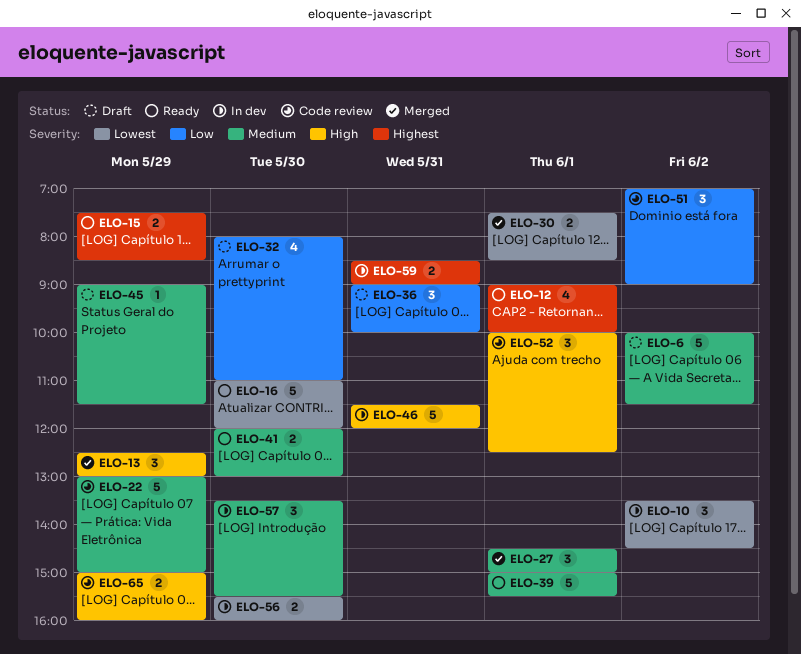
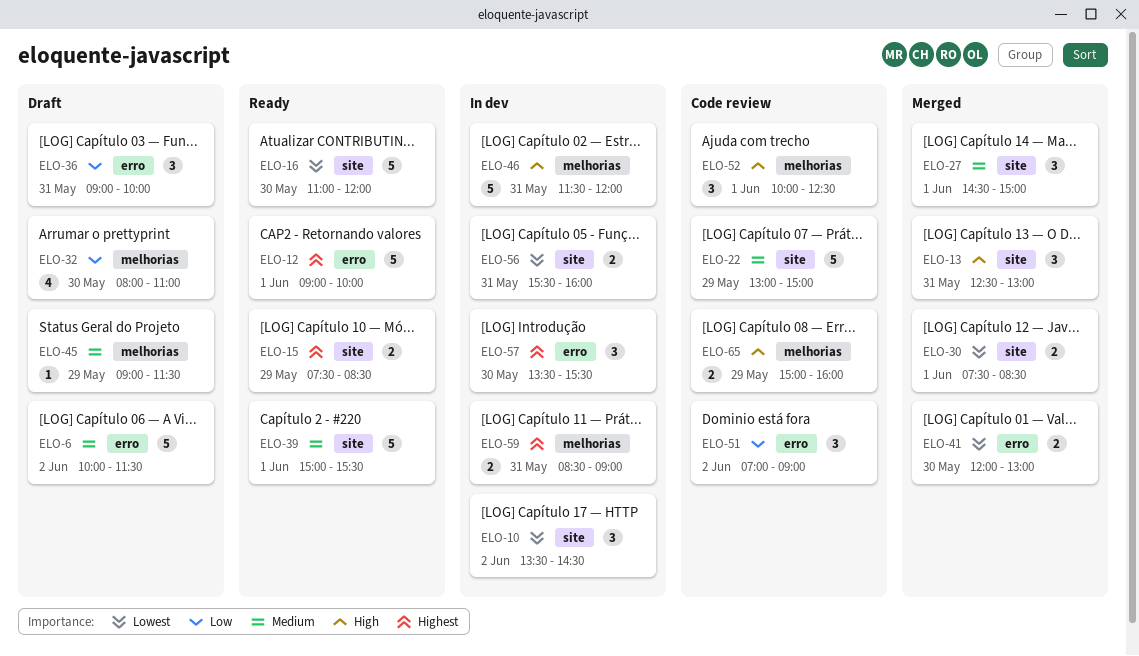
ELO-12, estimate: 4 -> 5
ELO-13, day: May 29 -> May 31
ELO-41, status: Ready -> Merged
ELO-41, priority: Medium -> Lowest
ELO-56, day: May 30 -> May 31
ELO-57, priority: Medium -> Highest

